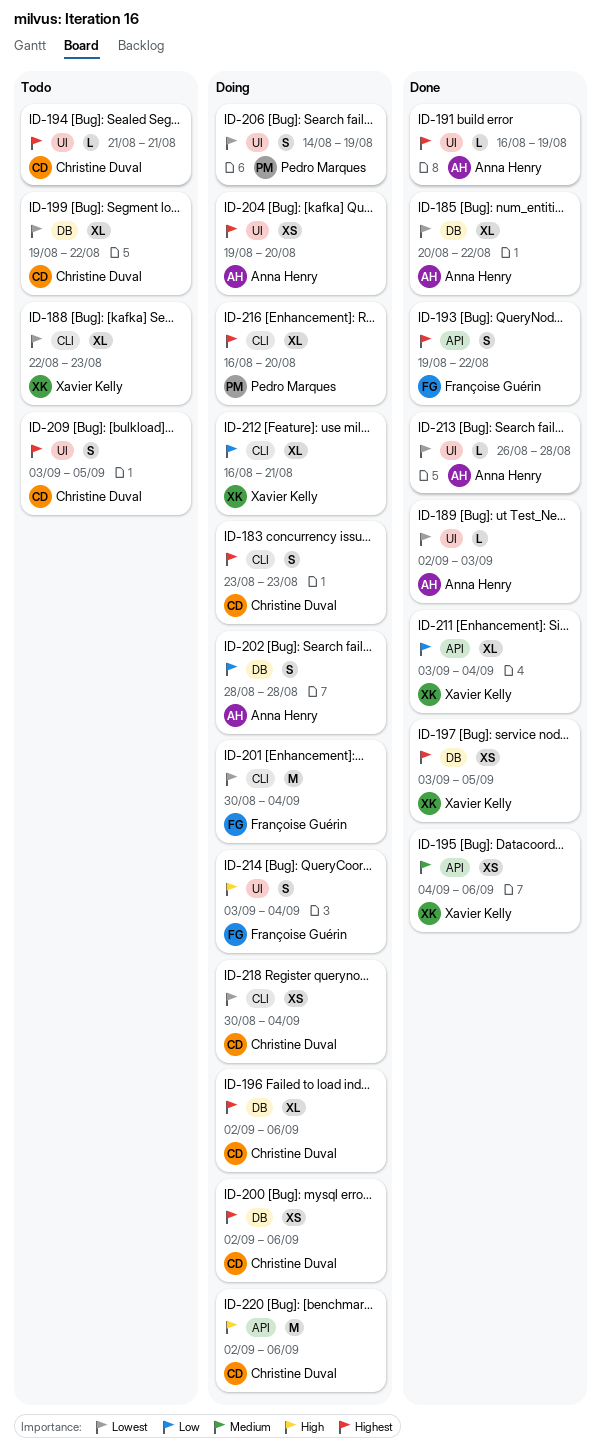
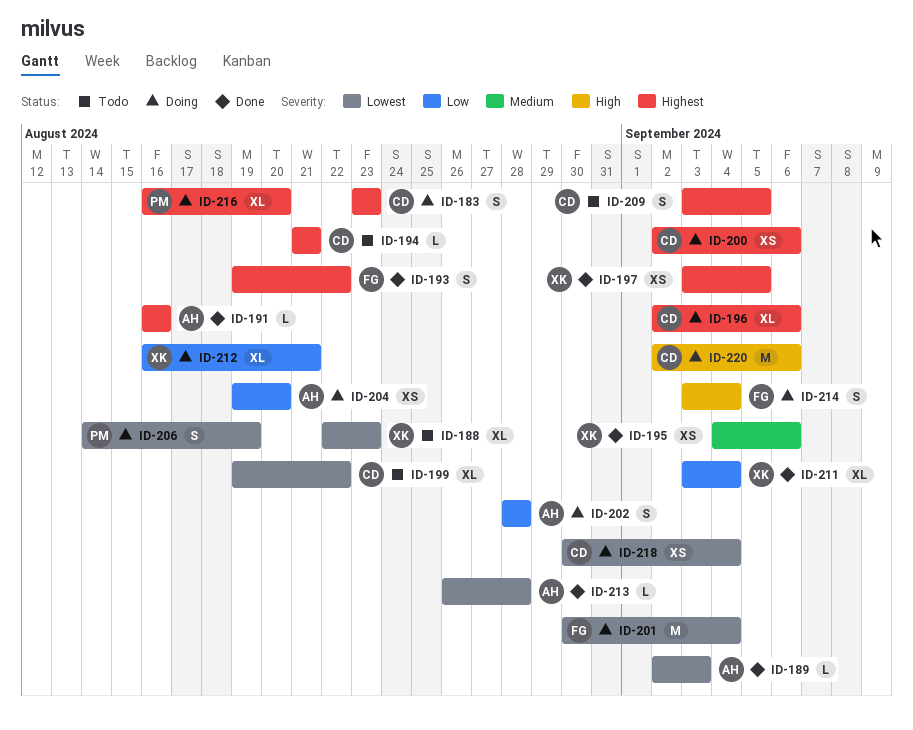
ID-185: present -> none
ID-191, due: Aug 19 -> Aug 16
ID-204, priority: Highest -> Low

